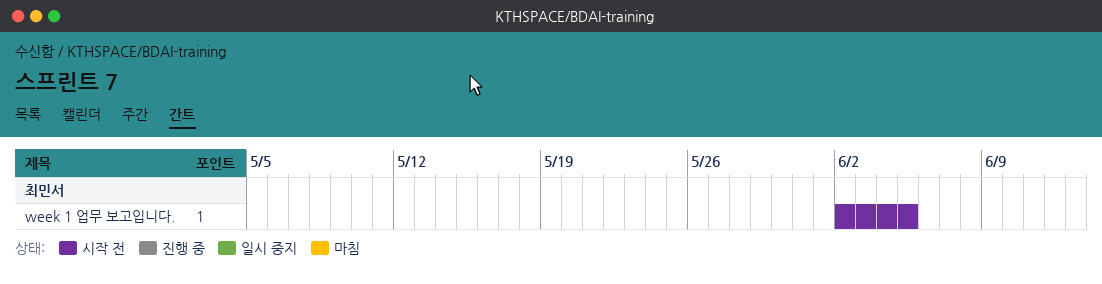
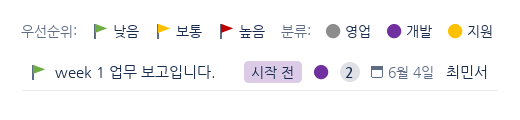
week 1 업무 보고입니다., estimate: 1 -> 2
week 1 업무 보고입니다., due: Jun 5 -> Jun 4

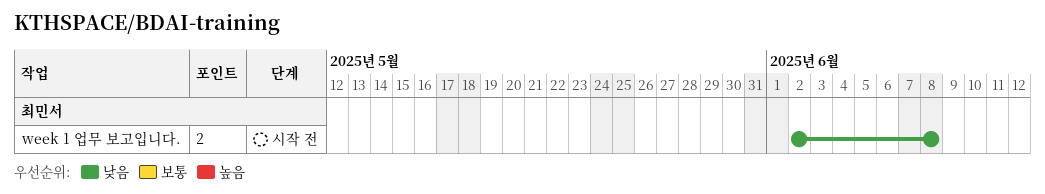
week 1 업무 보고입니다., due: Jun 4 -> Jun 8

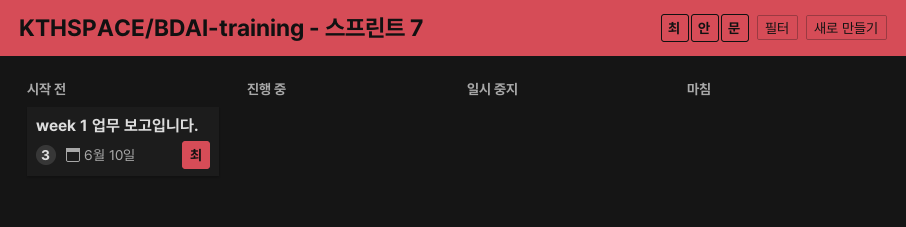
week 1 업무 보고입니다., estimate: 2 -> 3
week 1 업무 보고입니다., due: Jun 8 -> Jun 10

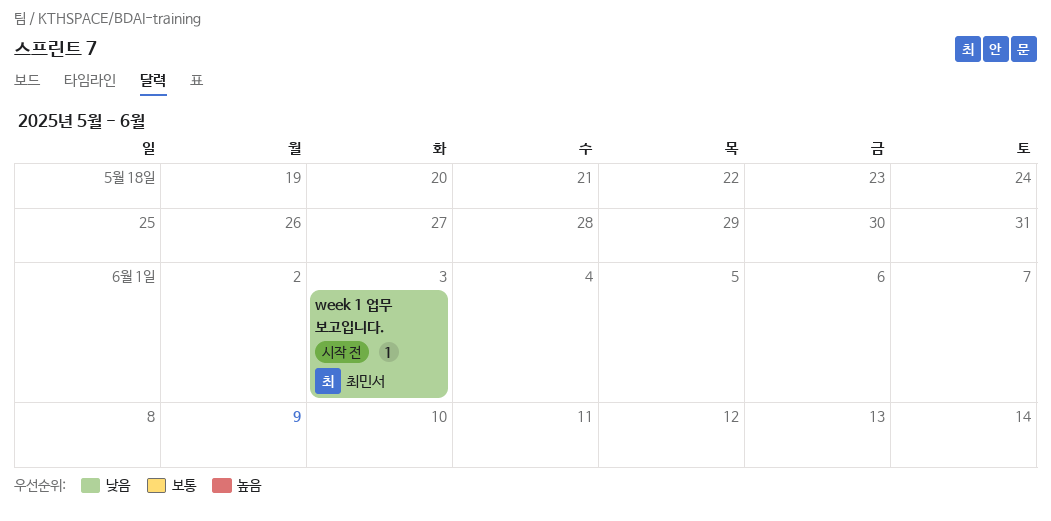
week 1 업무 보고입니다., estimate: 3 -> 1
week 1 업무 보고입니다., due: Jun 10 -> Jun 3

